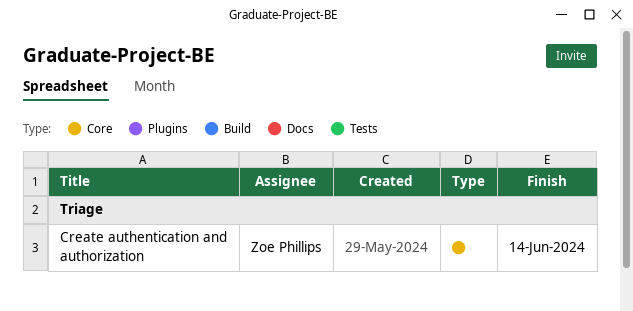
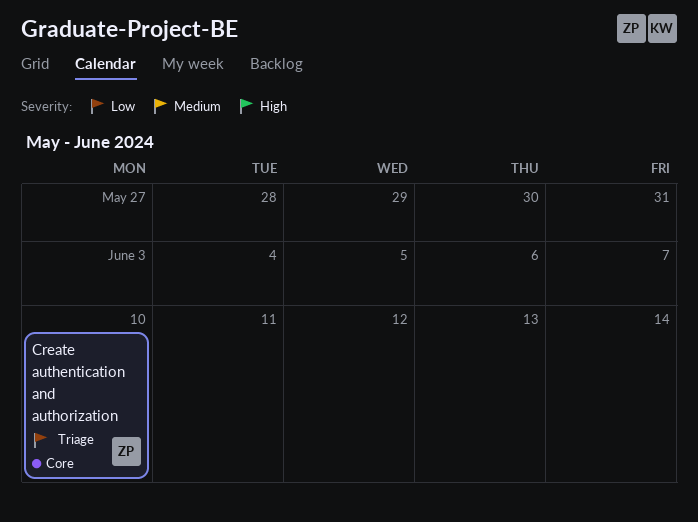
Create authentication and authorization, due: Jun 14 -> Jun 10

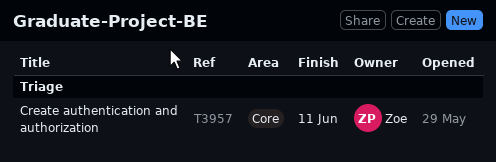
Create authentication and authorization, due: Jun 10 -> Jun 11

